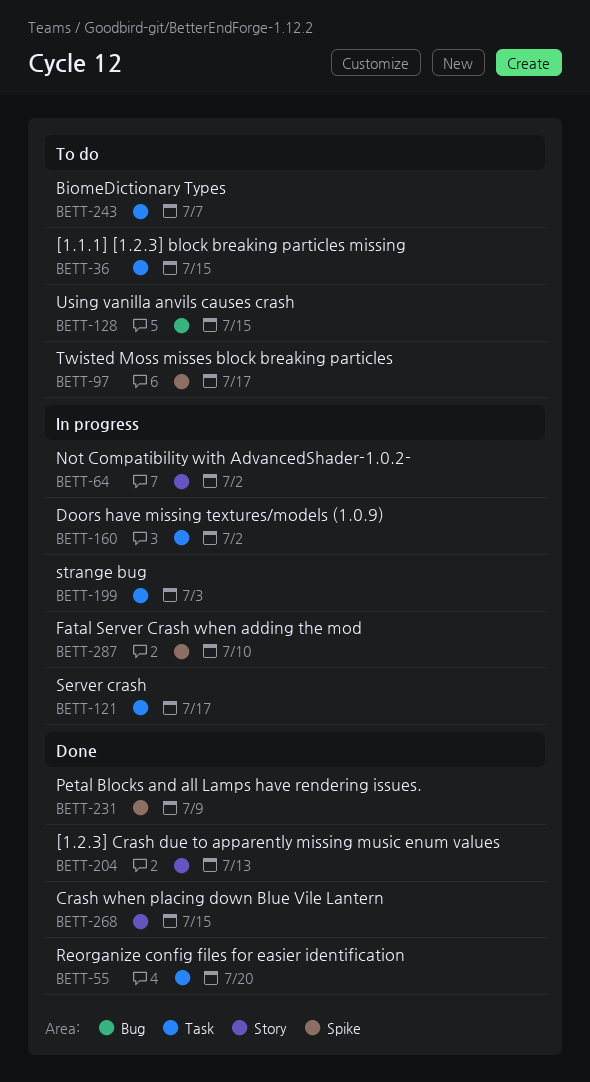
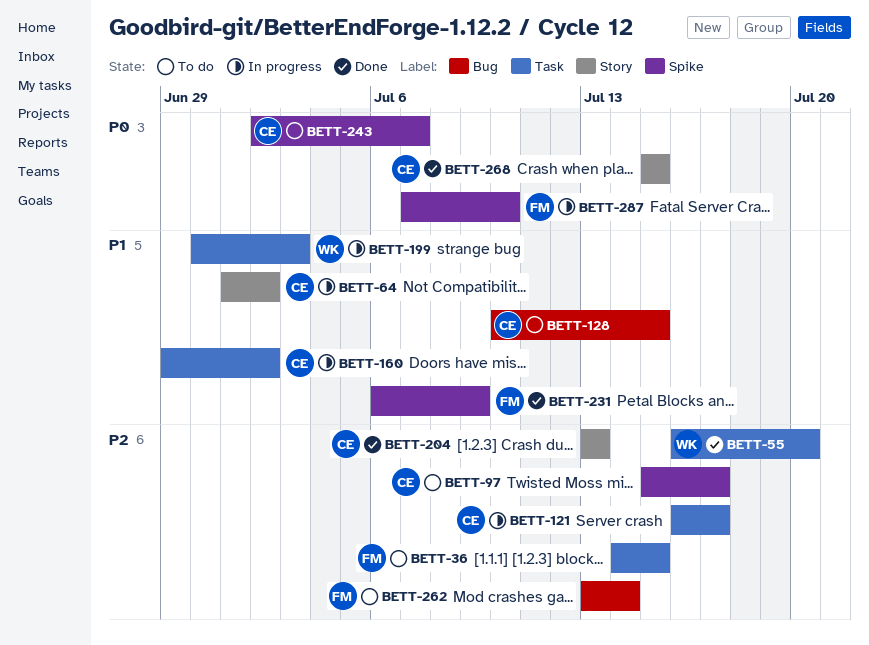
BETT-243, label: Task -> Spike
BETT-262: none -> present

